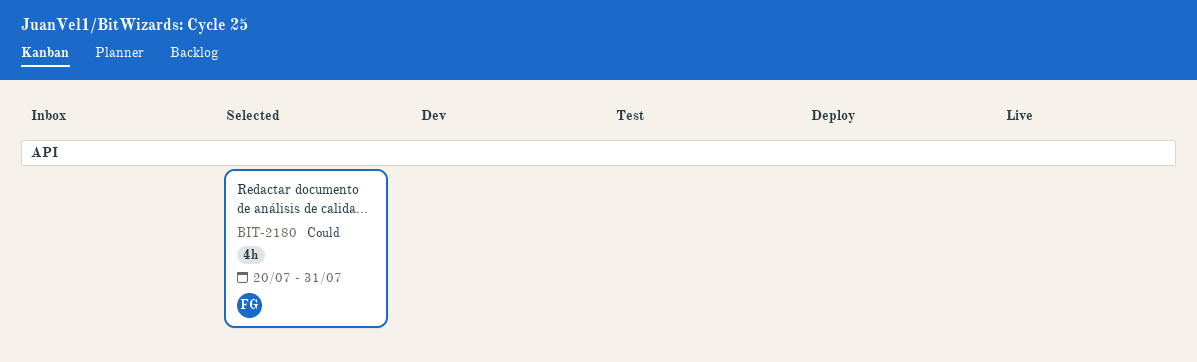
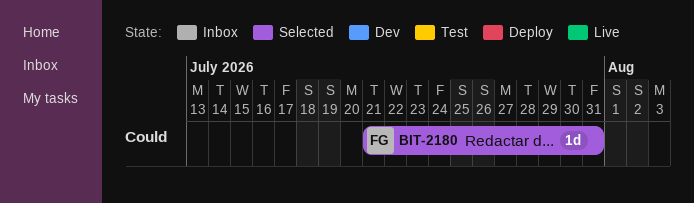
BIT-2180, estimate: 4h -> 1d
BIT-2180, start: Jul 20 -> Jul 21

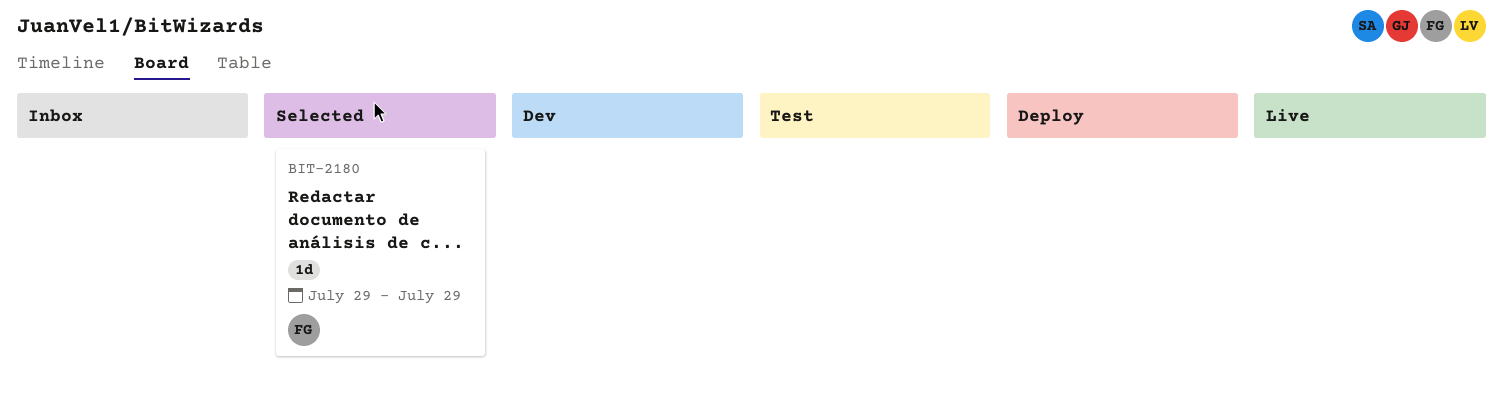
BIT-2180, start: Jul 21 -> Jul 29
BIT-2180, due: Jul 31 -> Jul 29

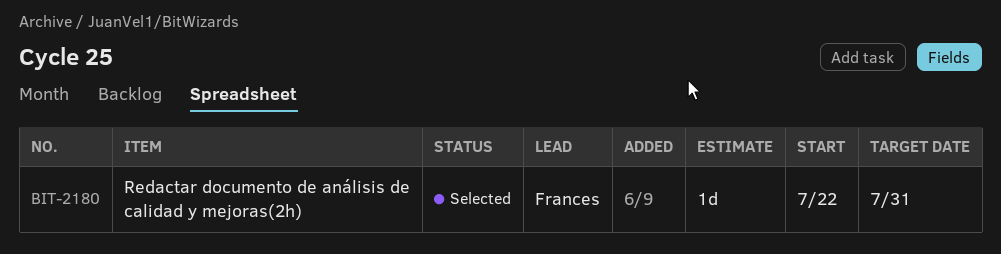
BIT-2180, start: Jul 29 -> Jul 22
BIT-2180, due: Jul 29 -> Jul 31

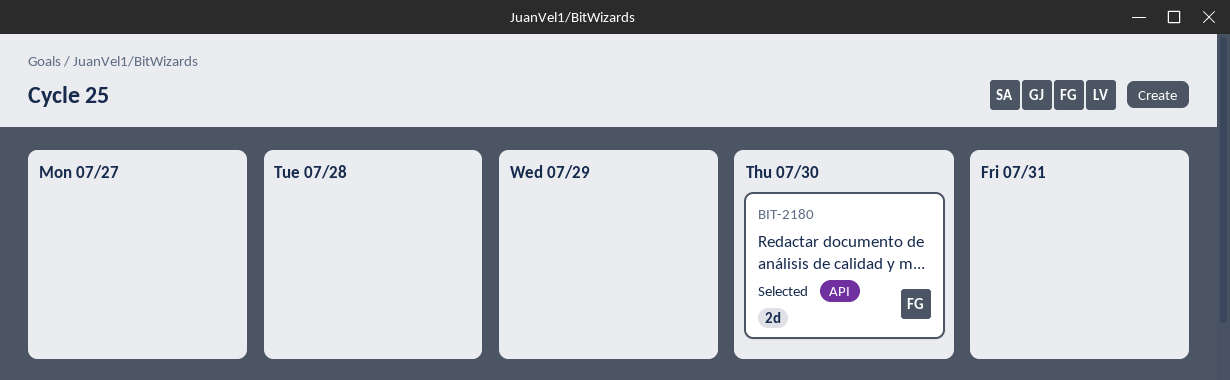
BIT-2180, estimate: 1d -> 2d
BIT-2180, due: Jul 31 -> Jul 30

